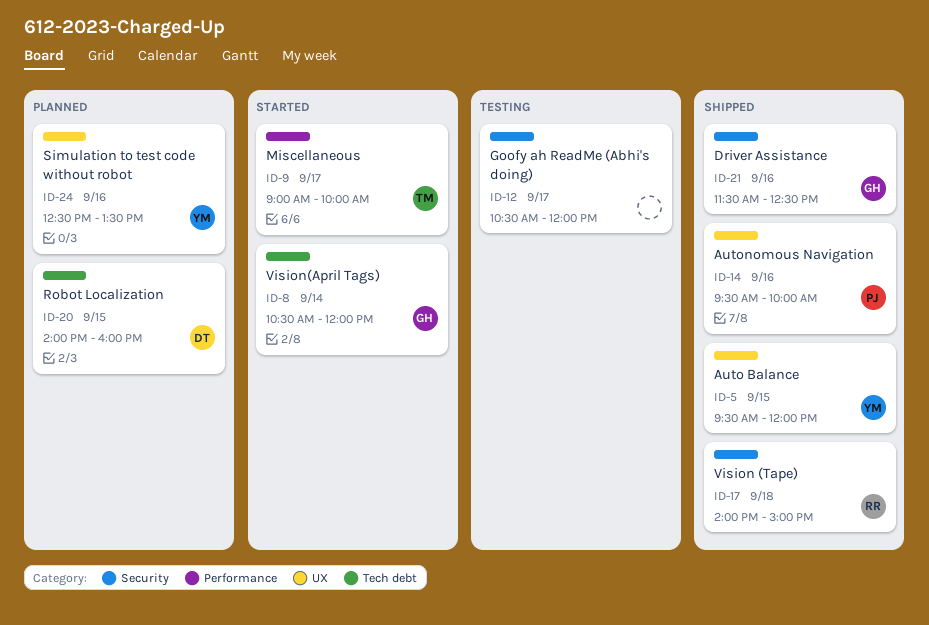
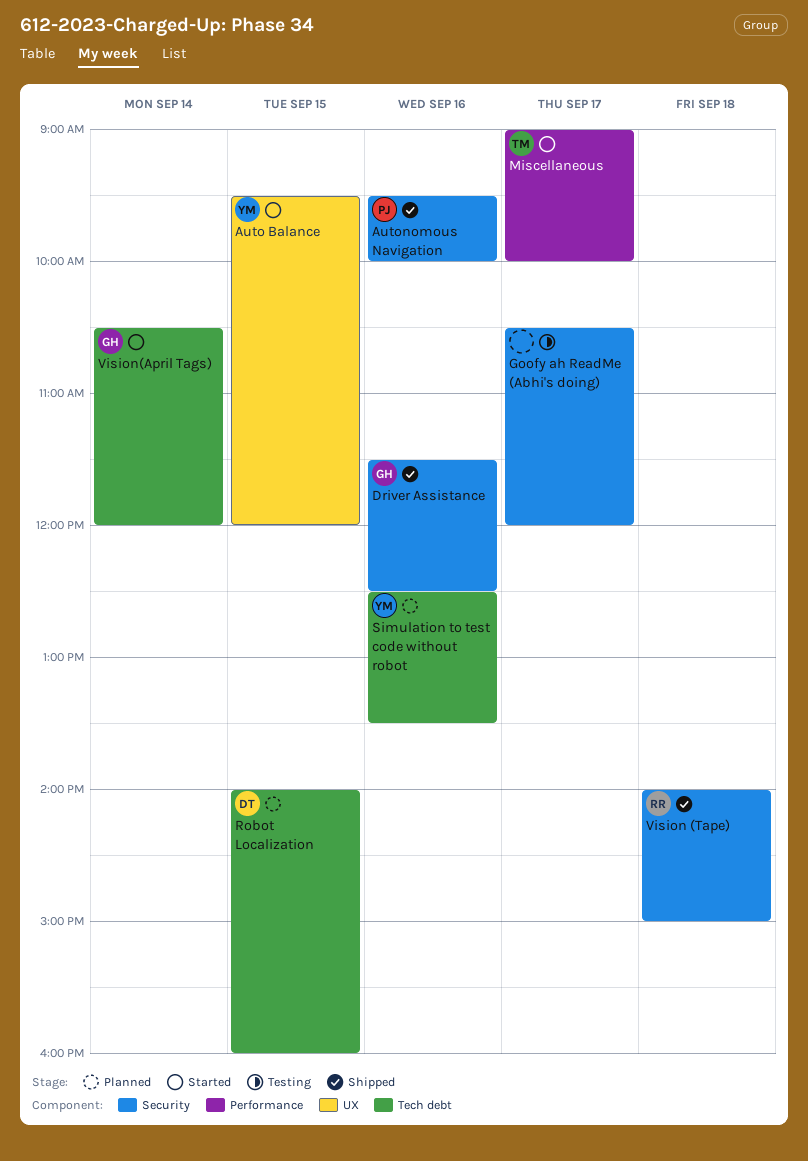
Auto Balance, status: Shipped -> Started
Autonomous Navigation, label: UX -> Security
Simulation to test code without robot, label: UX -> Tech debt

